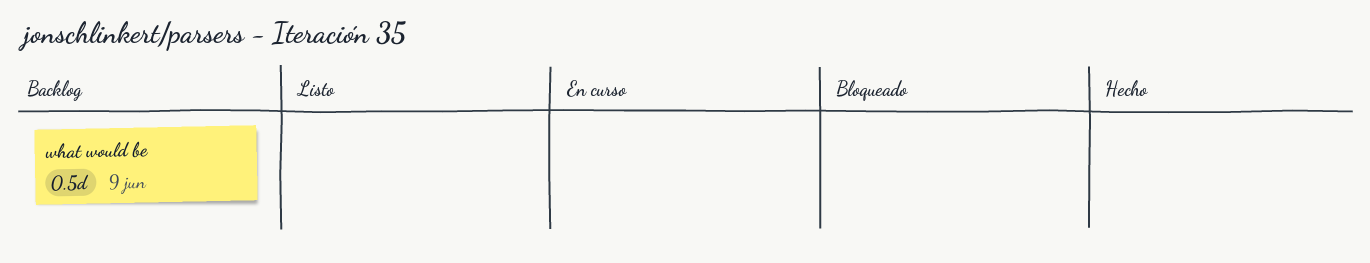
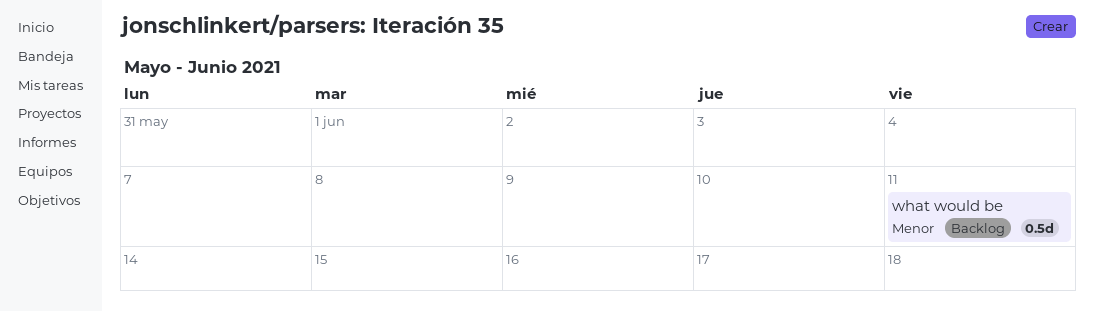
what would be, due: Jun 9 -> Jun 11

